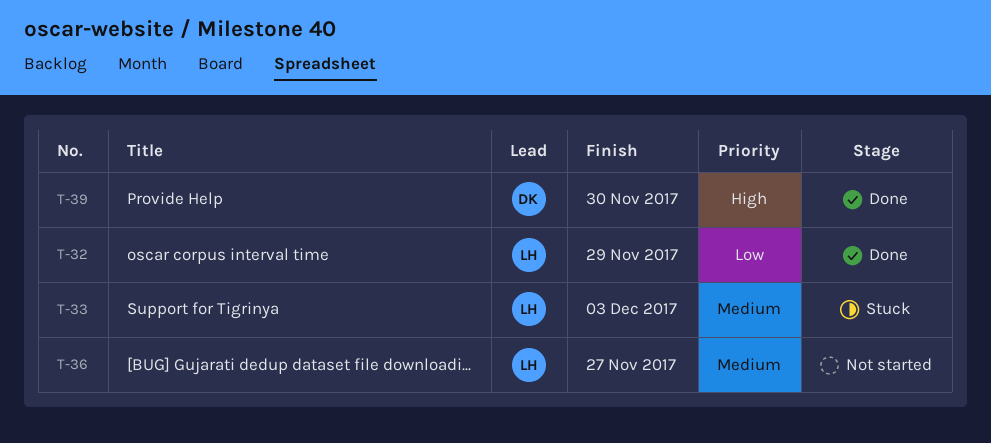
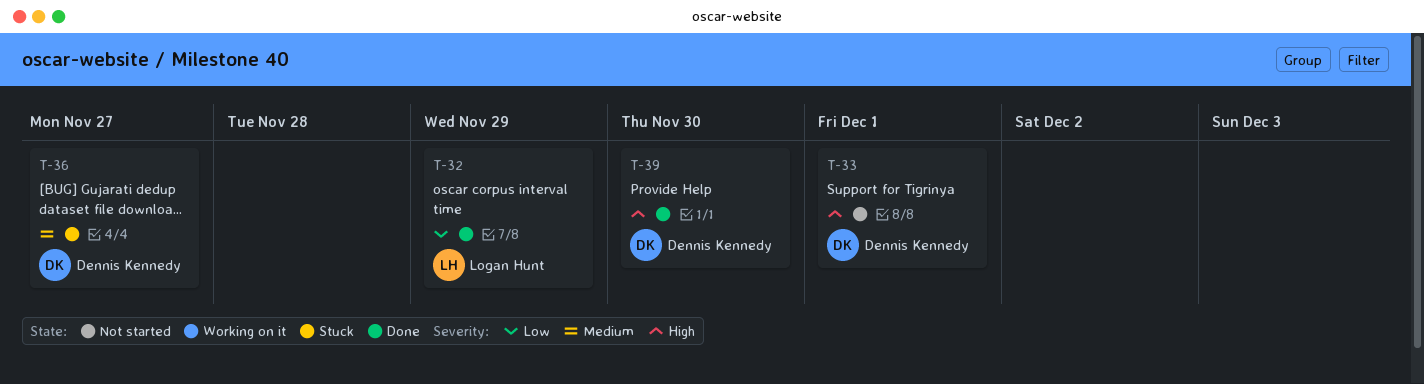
T-33, status: Stuck -> Not started
T-33, owner: Logan Hunt -> Dennis Kennedy
T-33, priority: Medium -> High
T-33, due: Dec 3 -> Dec 1
T-36, status: Not started -> Stuck
T-36, owner: Logan Hunt -> Dennis Kennedy

